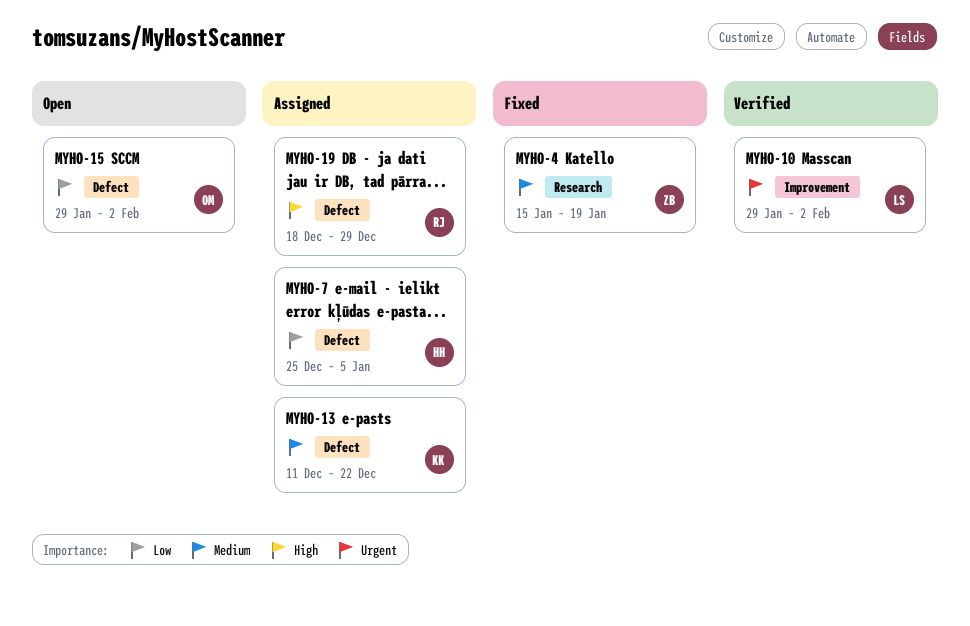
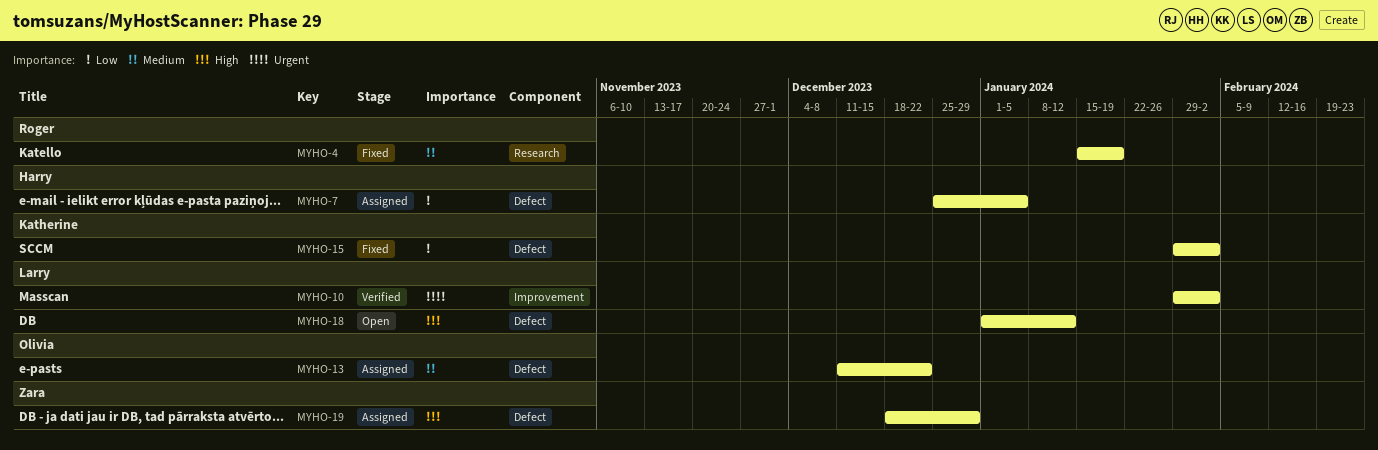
MYHO-4, owner: Zara -> Roger
MYHO-13, owner: Katherine -> Olivia
MYHO-15, status: Open -> Fixed
MYHO-15, owner: Olivia -> Katherine
MYHO-18: none -> present
MYHO-19, owner: Roger -> Zara

